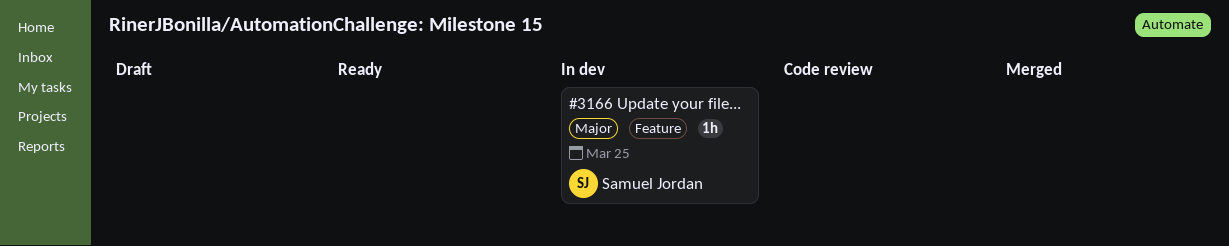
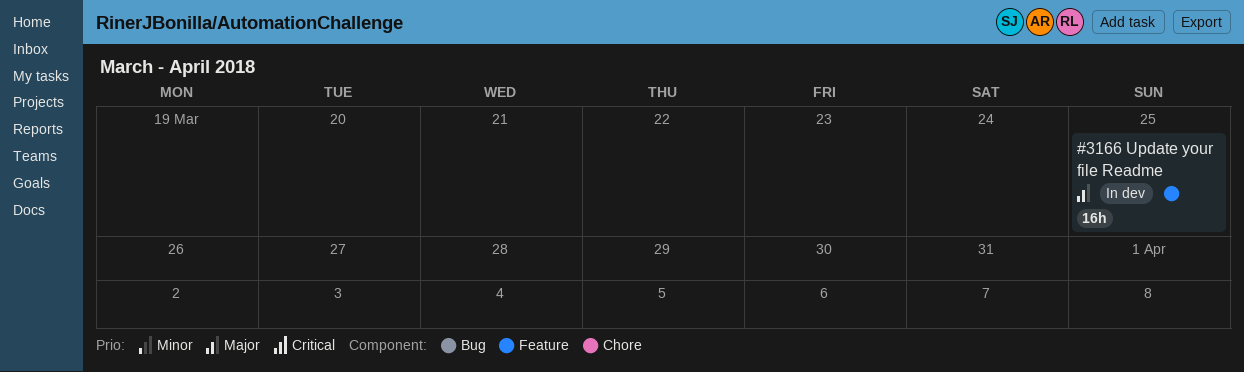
#3166, estimate: 1h -> 16h

